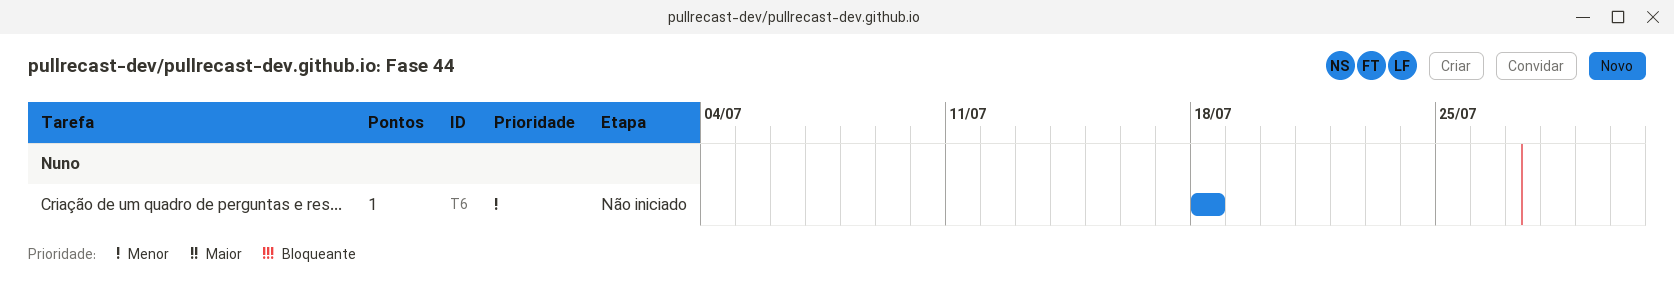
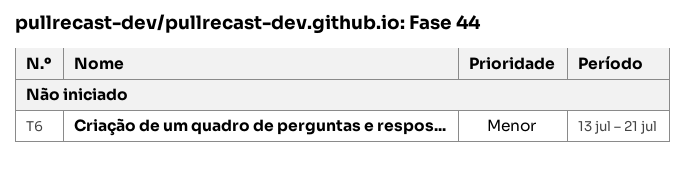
T6, start: Jul 18 -> Jul 13
T6, due: Jul 18 -> Jul 21

